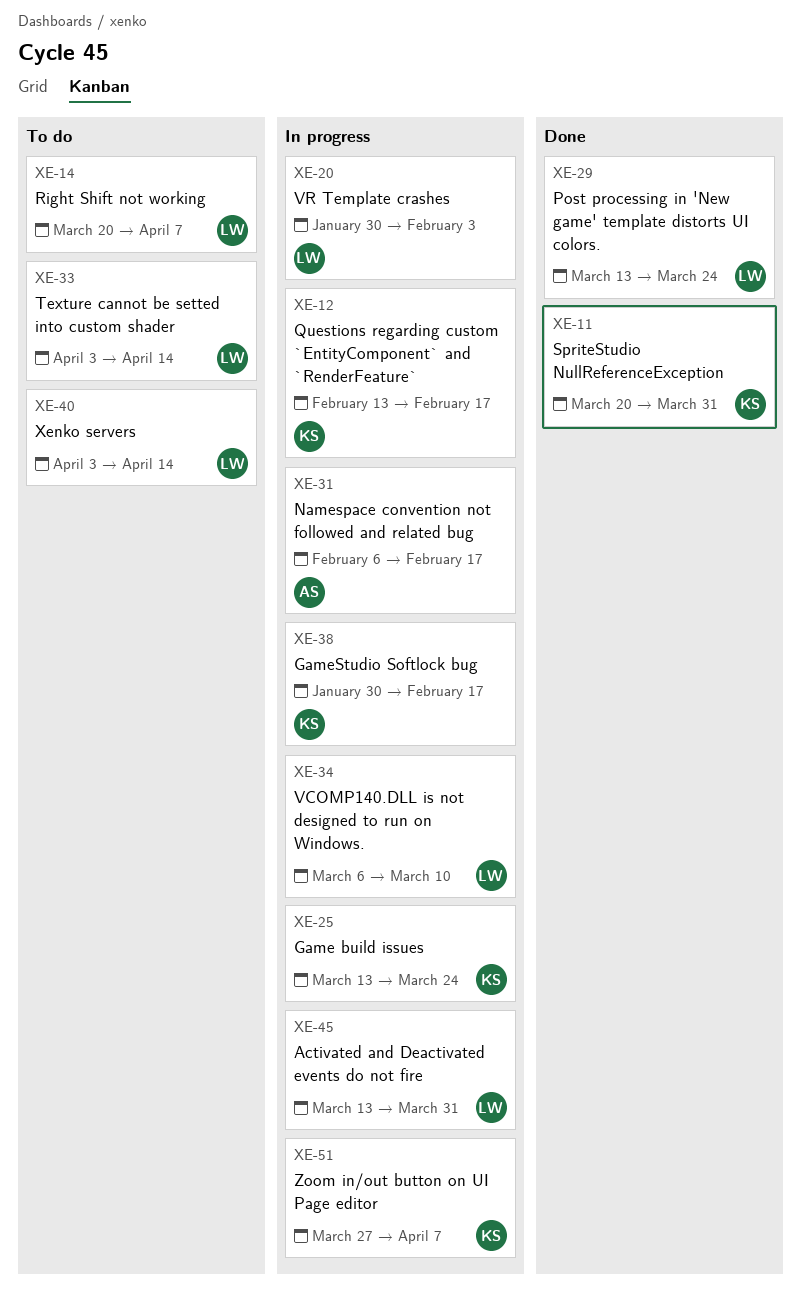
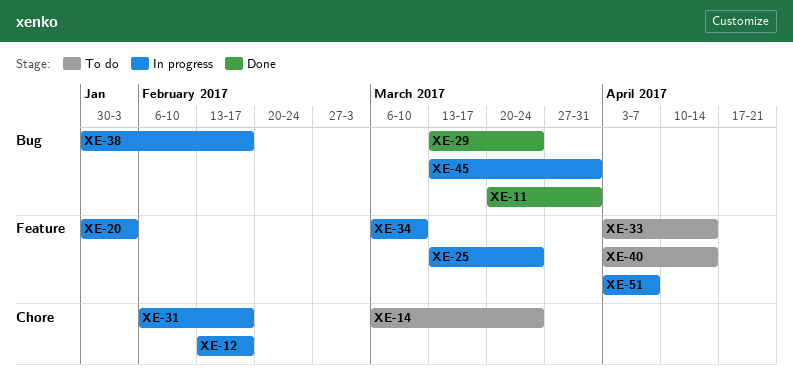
XE-14, start: Mar 20 -> Mar 6
XE-14, due: Apr 7 -> Mar 24
XE-51, start: Mar 27 -> Apr 3

